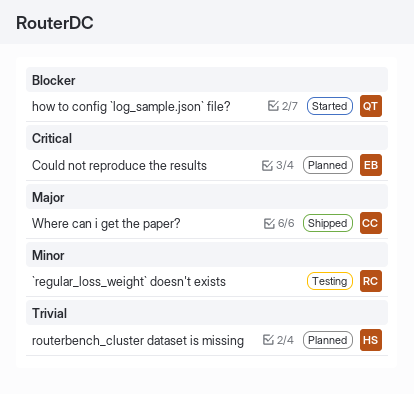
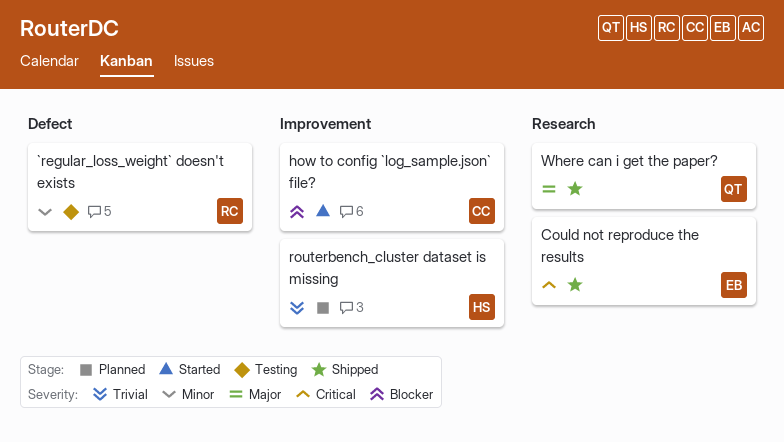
Could not reproduce the results, status: Planned -> Shipped
how to config `log_sample.json` file?, owner: QT -> CC
Where can i get the paper?, owner: CC -> QT

